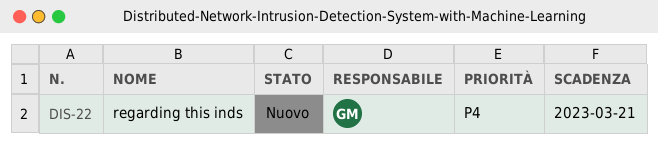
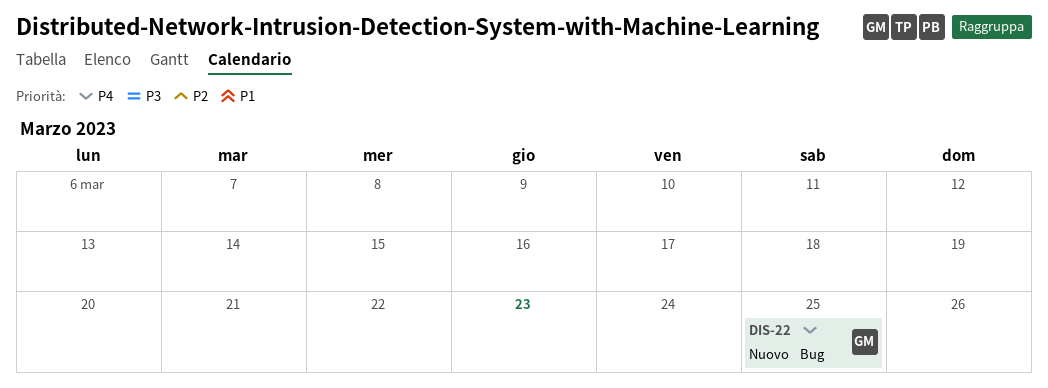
DIS-22, due: Mar 21 -> Mar 25

